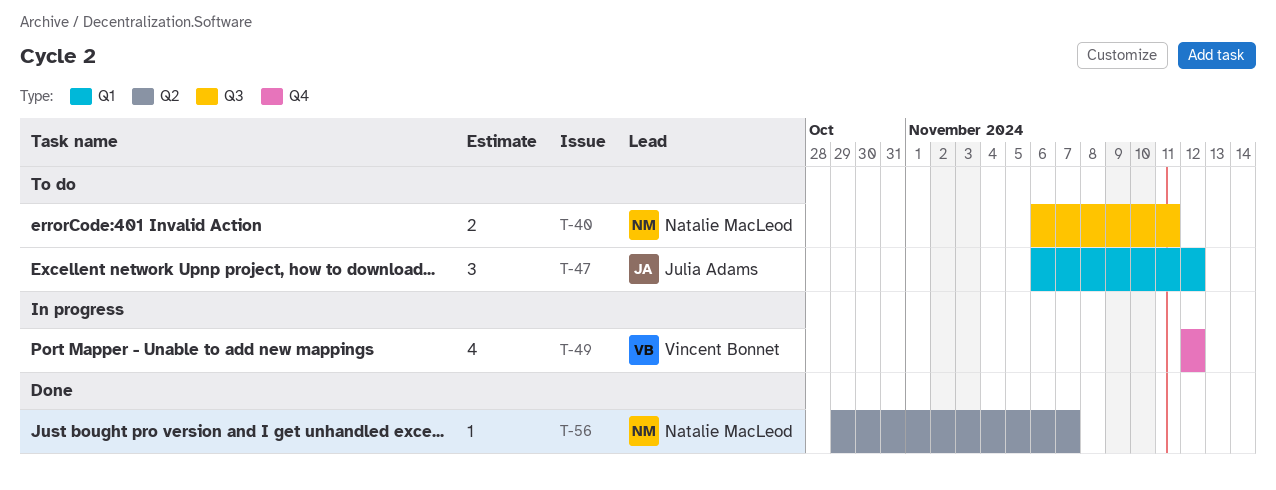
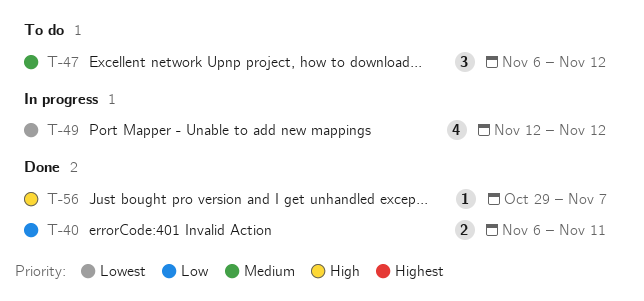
T-40, status: To do -> Done

